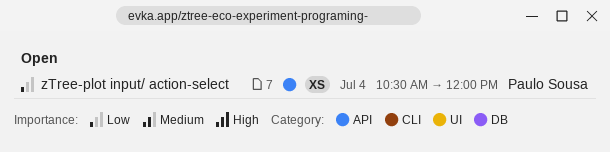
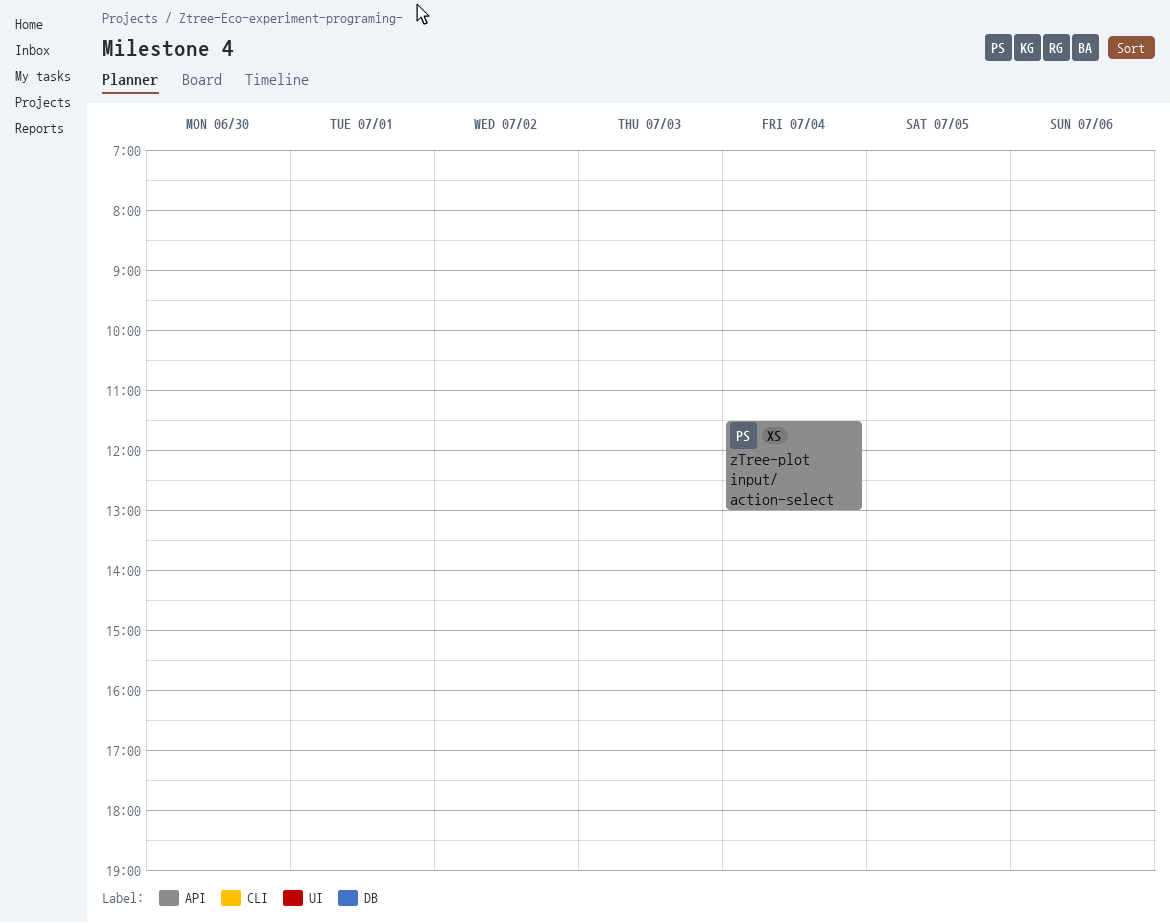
zTree-plot input/ action-select, begins: 10:30 -> 11:30
zTree-plot input/ action-select, ends: 12:00 -> 13:00

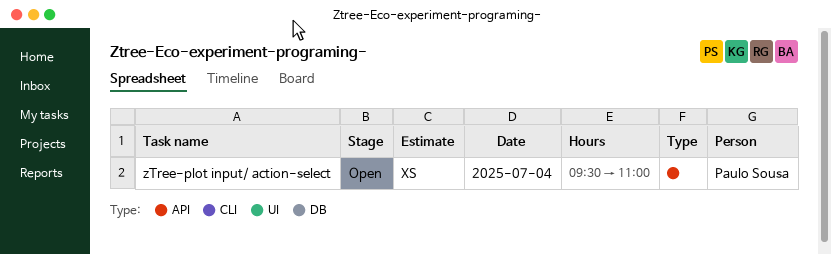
zTree-plot input/ action-select, begins: 11:30 -> 09:30
zTree-plot input/ action-select, ends: 13:00 -> 11:00

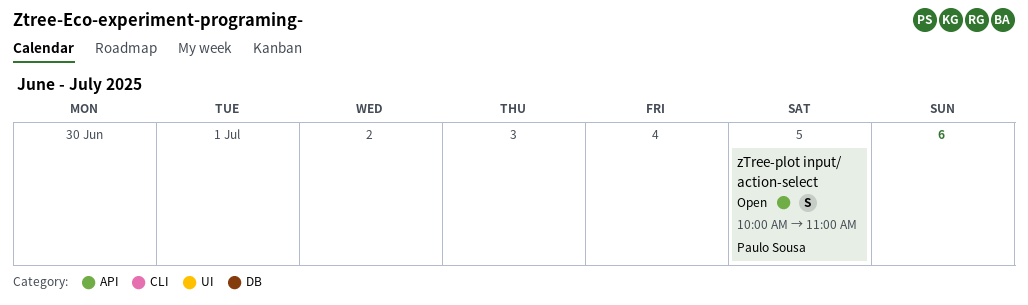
zTree-plot input/ action-select, estimate: XS -> S
zTree-plot input/ action-select, day: Jul 4 -> Jul 5
zTree-plot input/ action-select, begins: 09:30 -> 10:00

